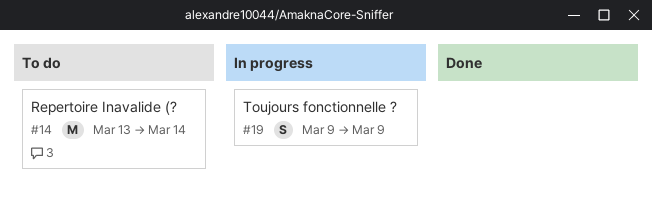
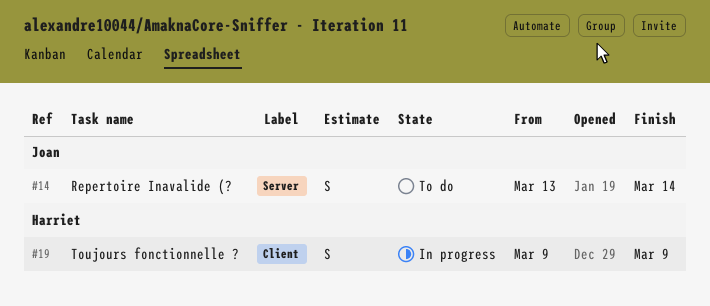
#14, estimate: M -> S

